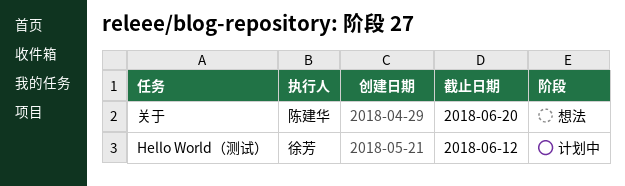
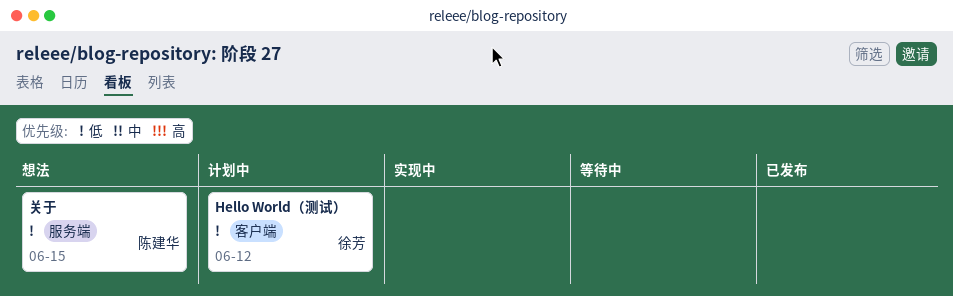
关于, due: Jun 20 -> Jun 15

